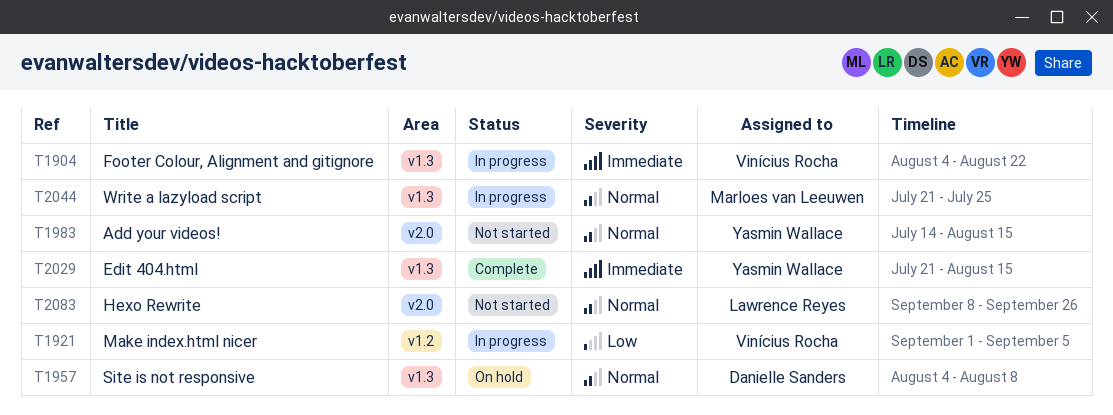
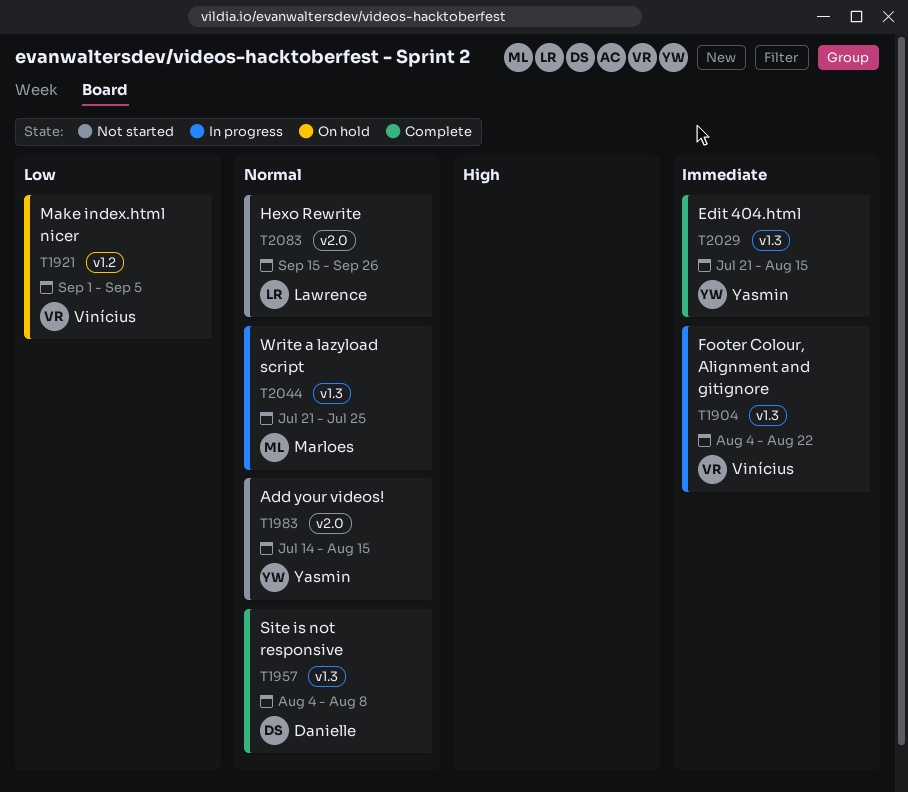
T1921, status: In progress -> On hold
T1957, status: On hold -> Complete
T2083, start: Sep 8 -> Sep 15

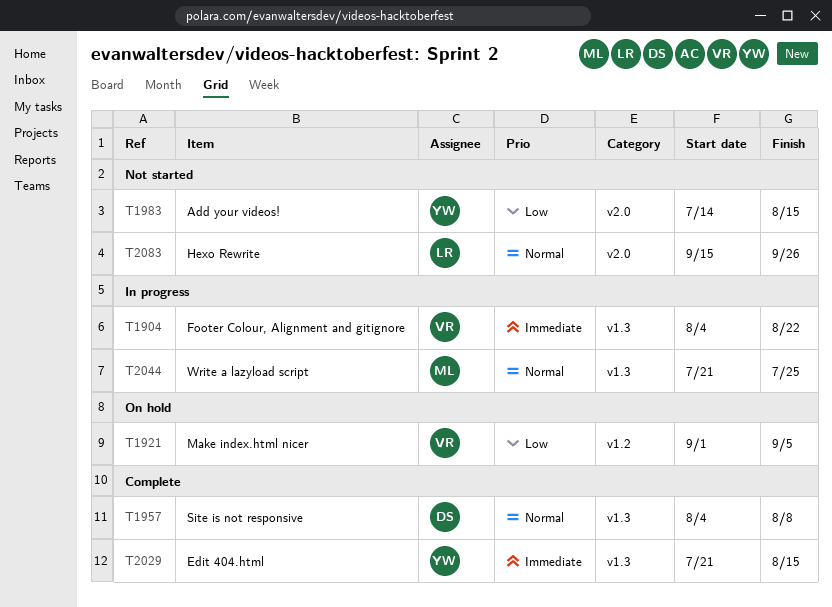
T1983, priority: Normal -> Low

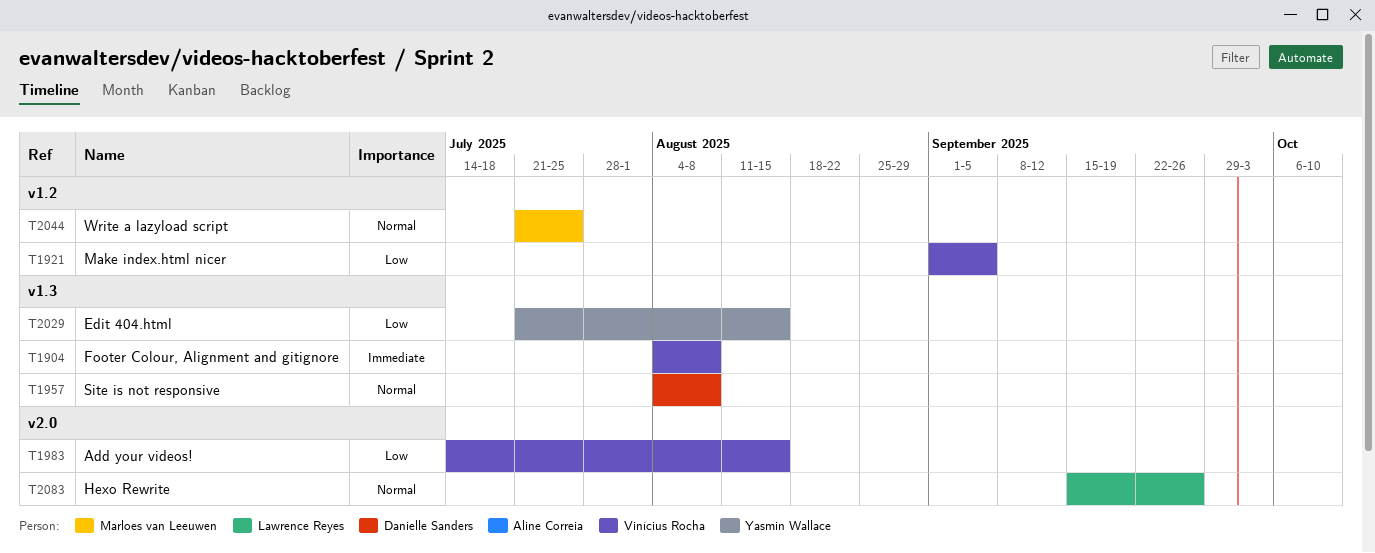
T1904, due: Aug 22 -> Aug 8
T1983, owner: Yasmin Wallace -> Vinícius Rocha
T2029, priority: Immediate -> Low
T2044, label: v1.3 -> v1.2

